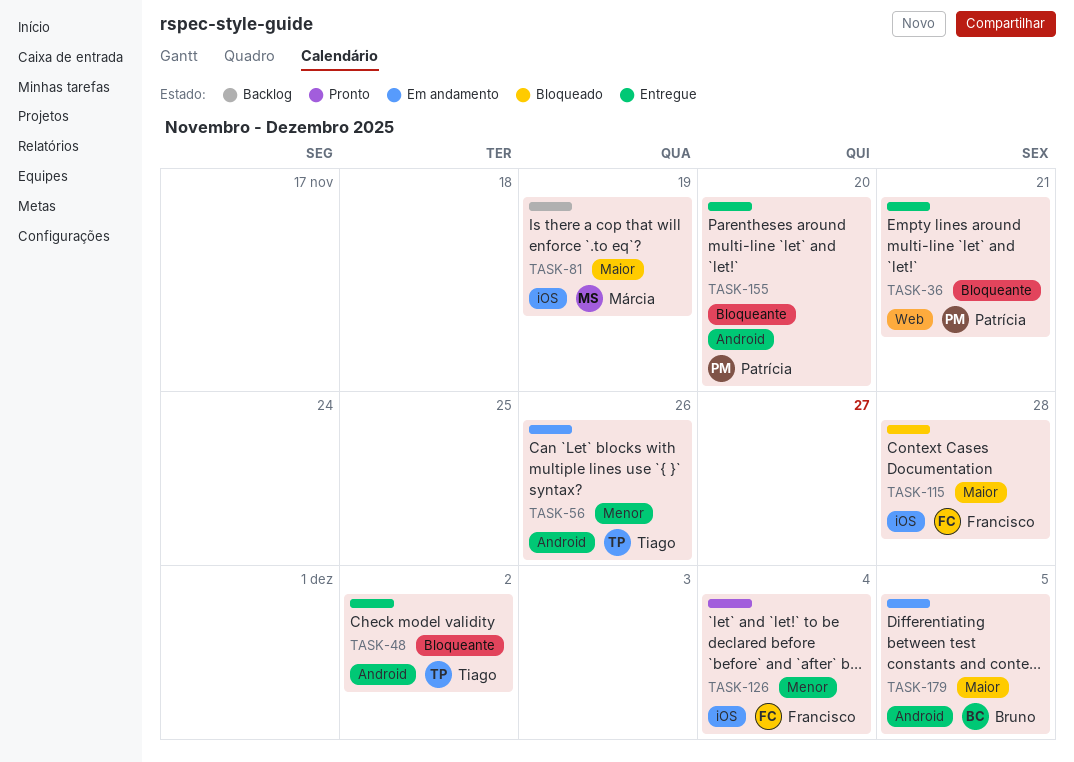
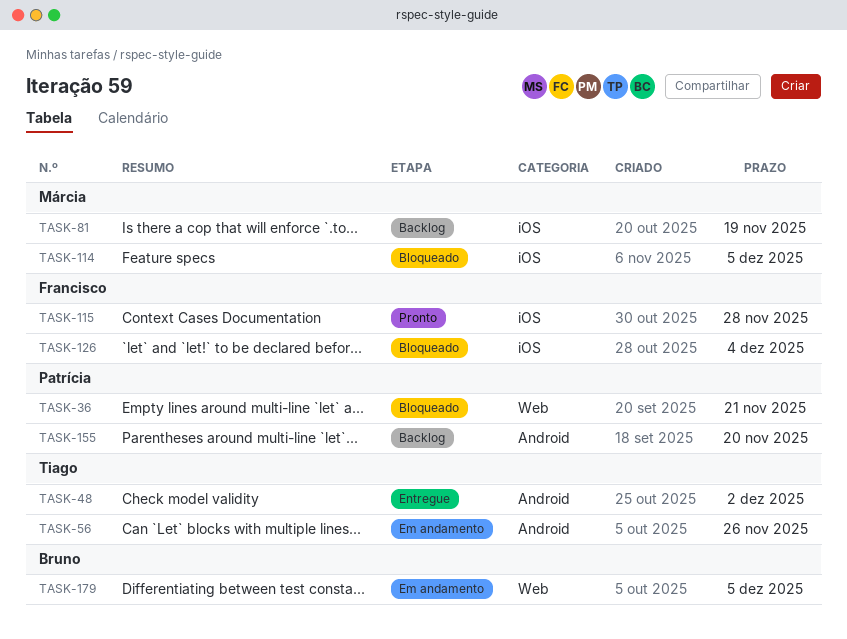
TASK-36, status: Entregue -> Bloqueado
TASK-114: none -> present
TASK-115, status: Bloqueado -> Pronto
TASK-126, status: Pronto -> Bloqueado
TASK-155, status: Entregue -> Backlog
TASK-179, label: Android -> Web

